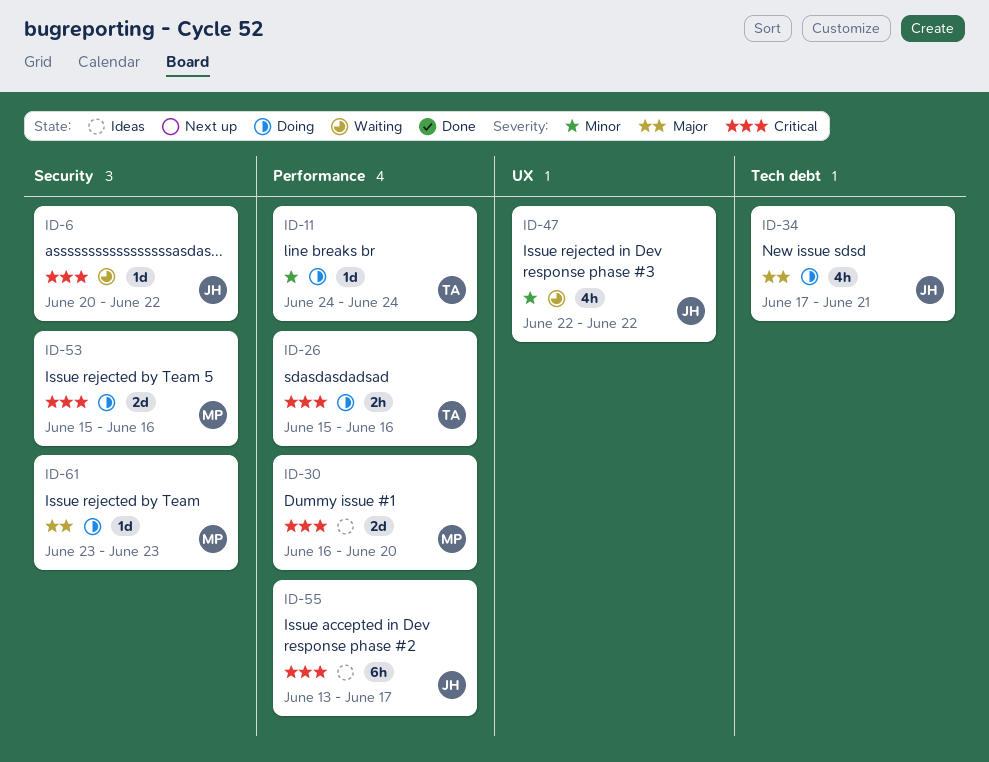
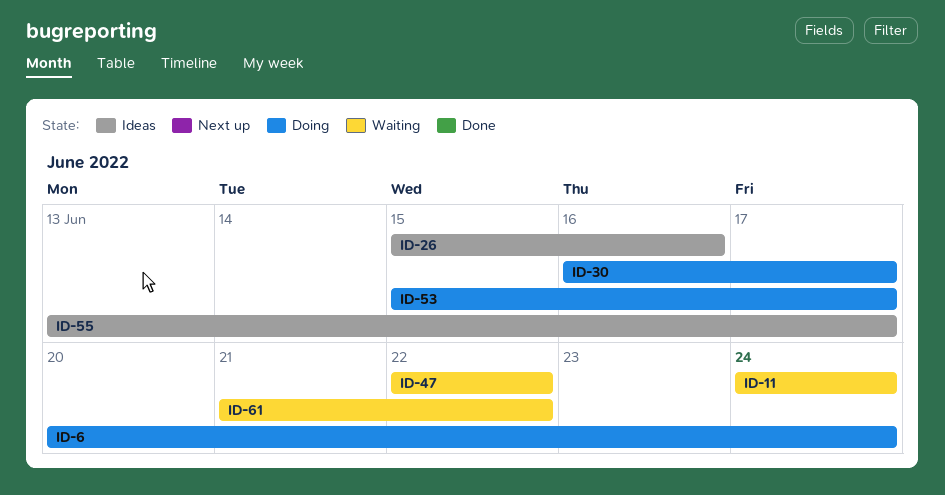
ID-6, status: Waiting -> Doing
ID-6, due: Jun 22 -> Jun 24
ID-11, status: Doing -> Waiting
ID-26, status: Doing -> Ideas
ID-30, status: Ideas -> Doing
ID-30, due: Jun 20 -> Jun 17
ID-34: present -> none
ID-53, due: Jun 16 -> Jun 17
ID-61, status: Doing -> Waiting
ID-61, start: Jun 23 -> Jun 21
ID-61, due: Jun 23 -> Jun 22

